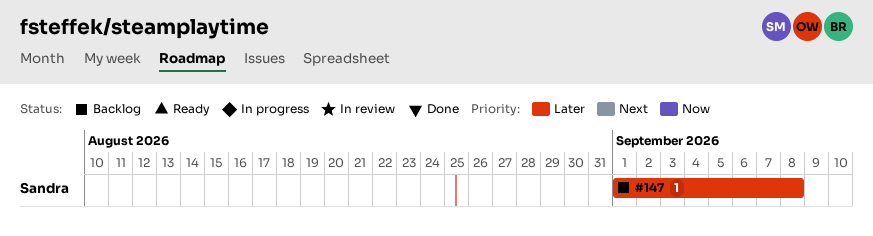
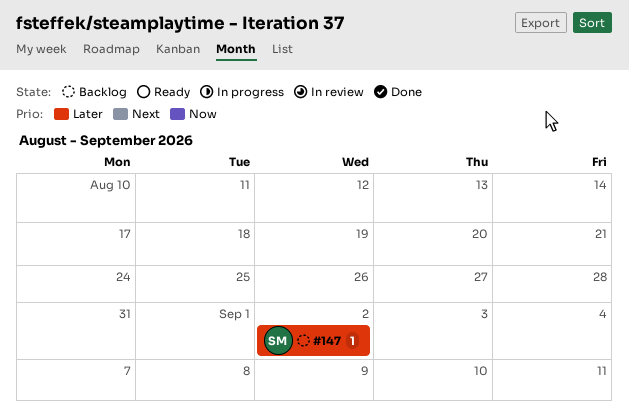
#147, start: Sep 1 -> Sep 2
#147, due: Sep 8 -> Sep 2

